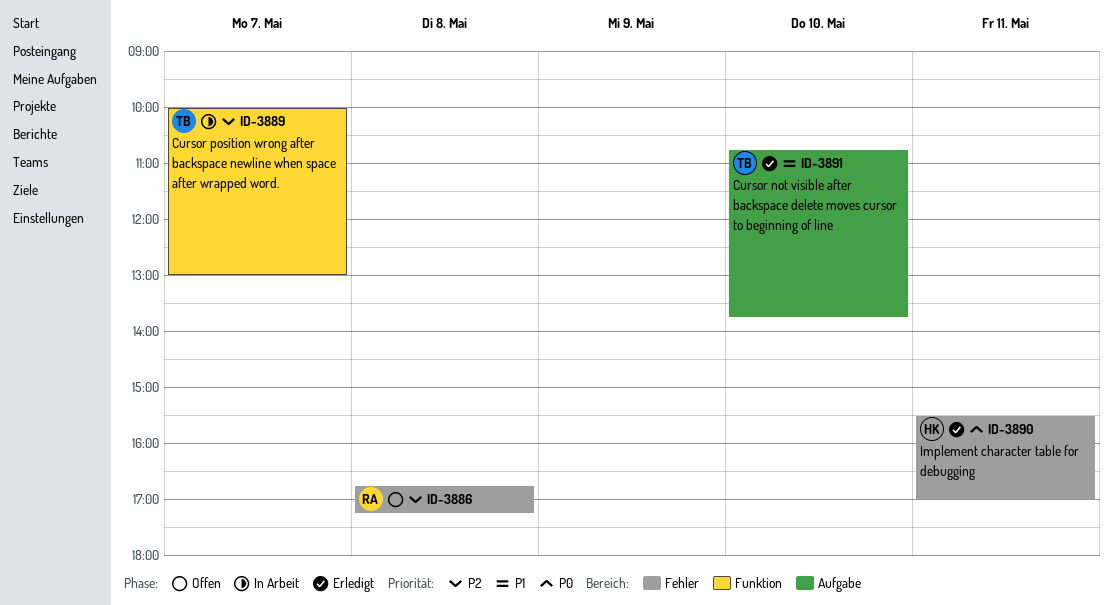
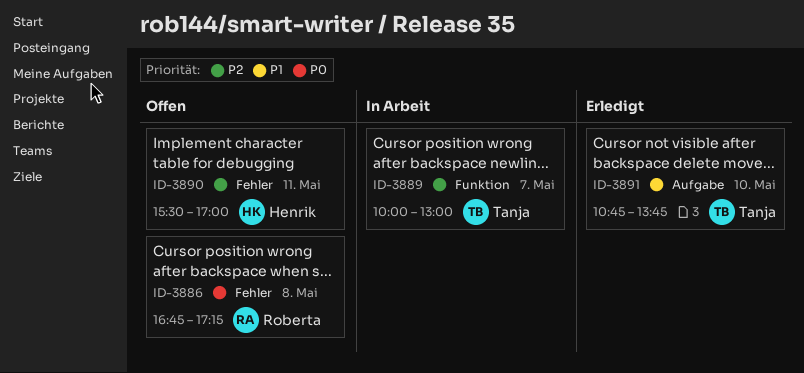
ID-3886, priority: P2 -> P0
ID-3890, status: Erledigt -> Offen
ID-3890, priority: P0 -> P2

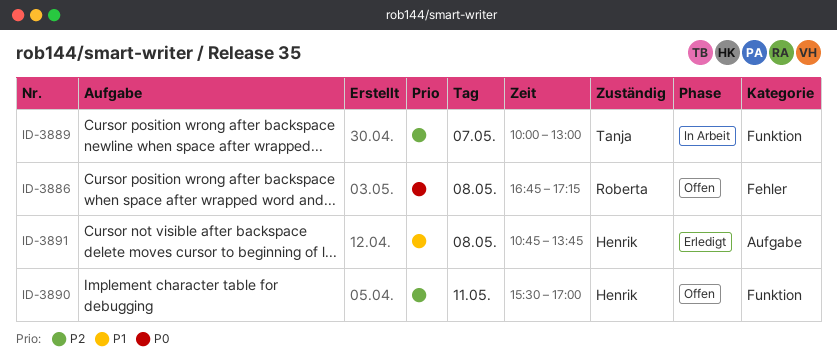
ID-3890, label: Fehler -> Funktion
ID-3891, owner: Tanja -> Henrik
ID-3891, day: May 10 -> May 8

